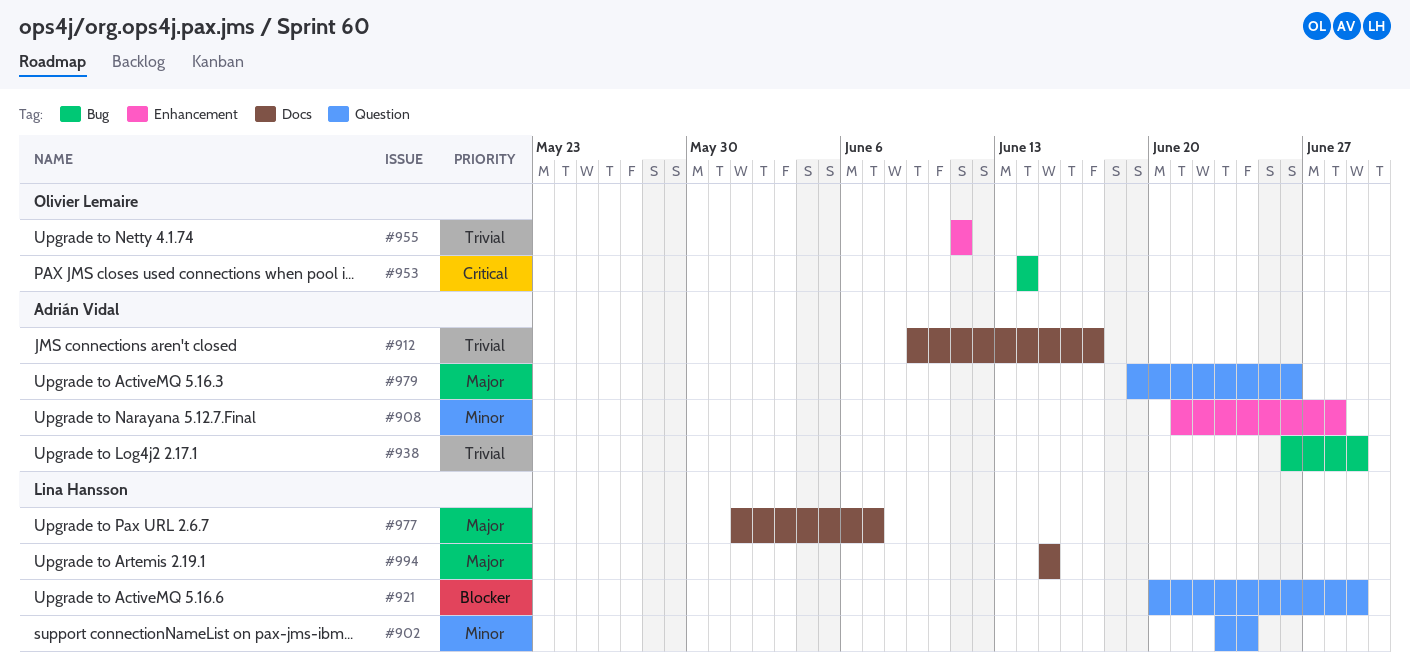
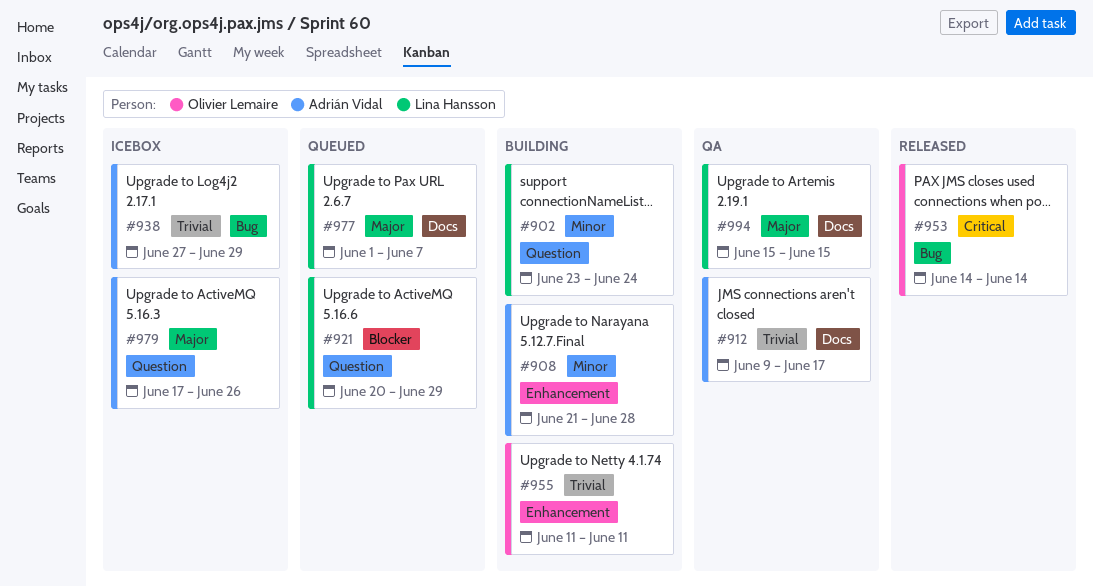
#938, start: Jun 26 -> Jun 27
#979, start: Jun 19 -> Jun 17

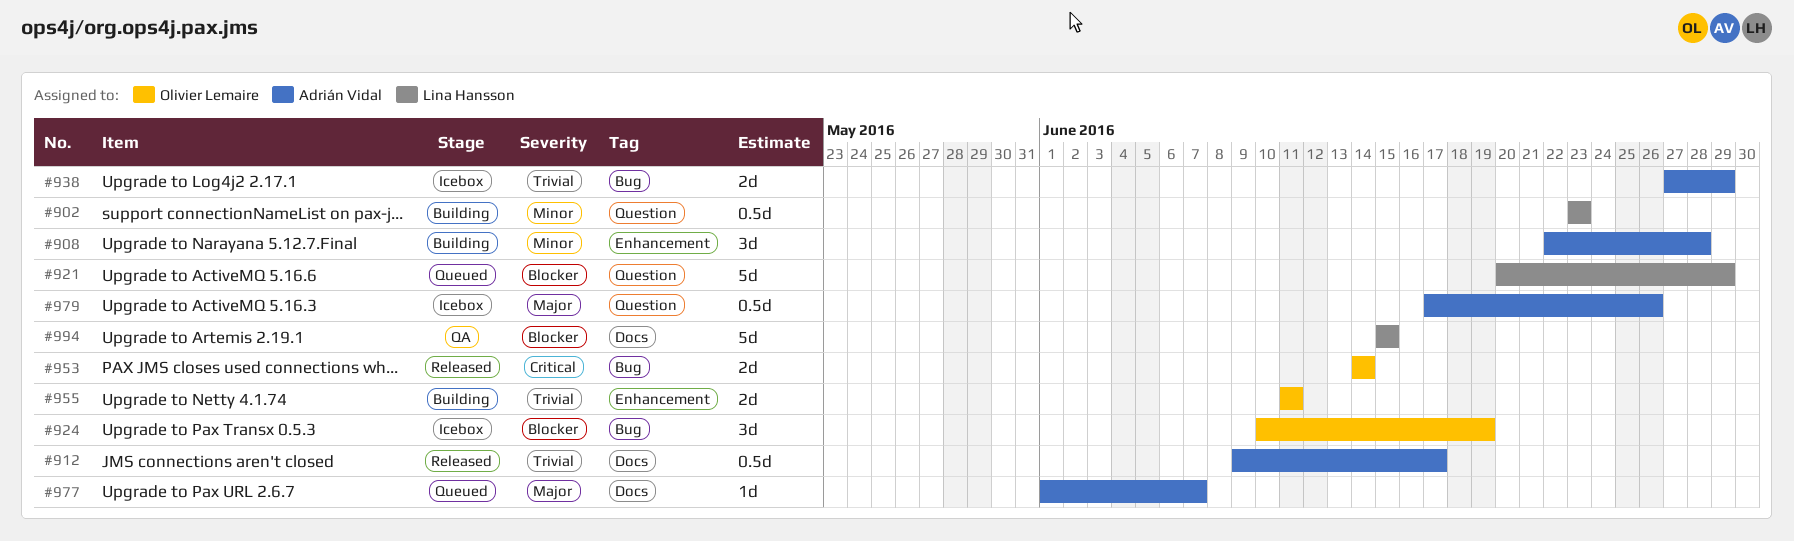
#902, due: Jun 24 -> Jun 23
#908, start: Jun 21 -> Jun 22
#912, status: QA -> Released
#924: none -> present
#977, owner: Lina Hansson -> Adrián Vidal
#994, priority: Major -> Blocker

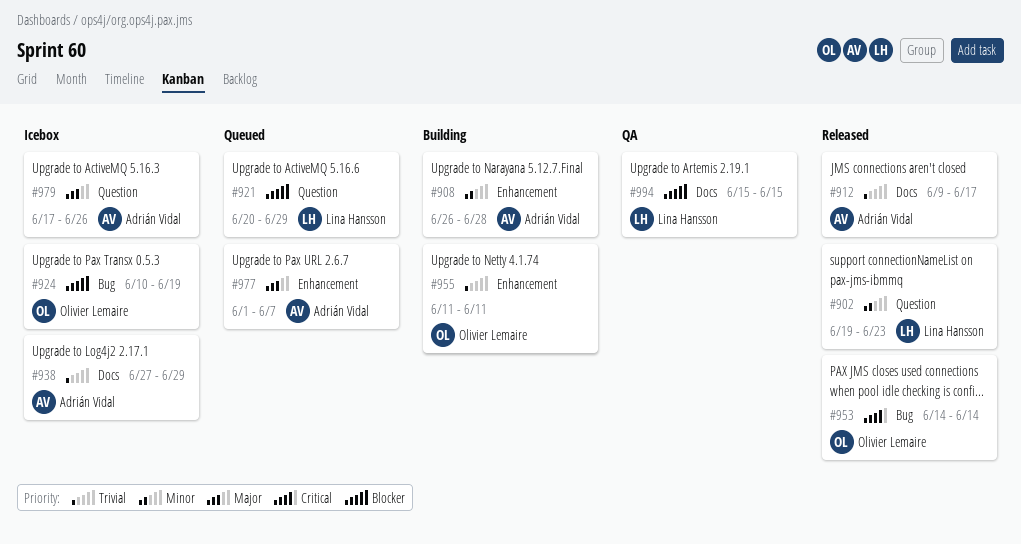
#902, status: Building -> Released
#902, start: Jun 23 -> Jun 19
#908, start: Jun 22 -> Jun 26
#938, label: Bug -> Docs
#977, label: Docs -> Enhancement

